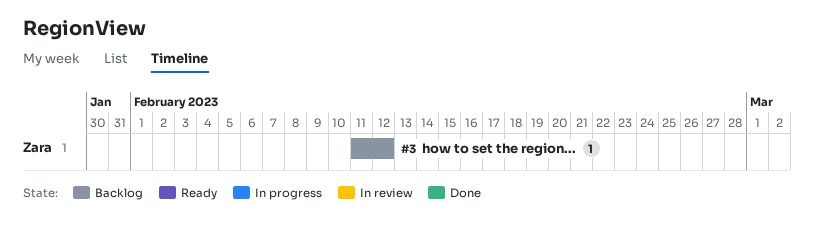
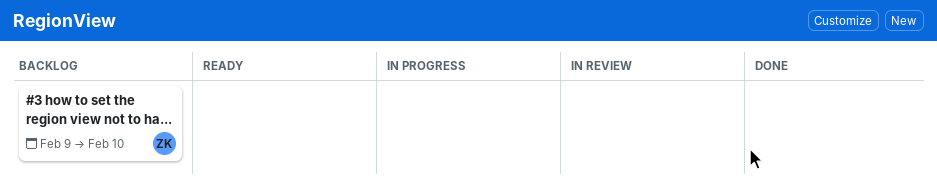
#3, start: Feb 11 -> Feb 9
#3, due: Feb 12 -> Feb 10

